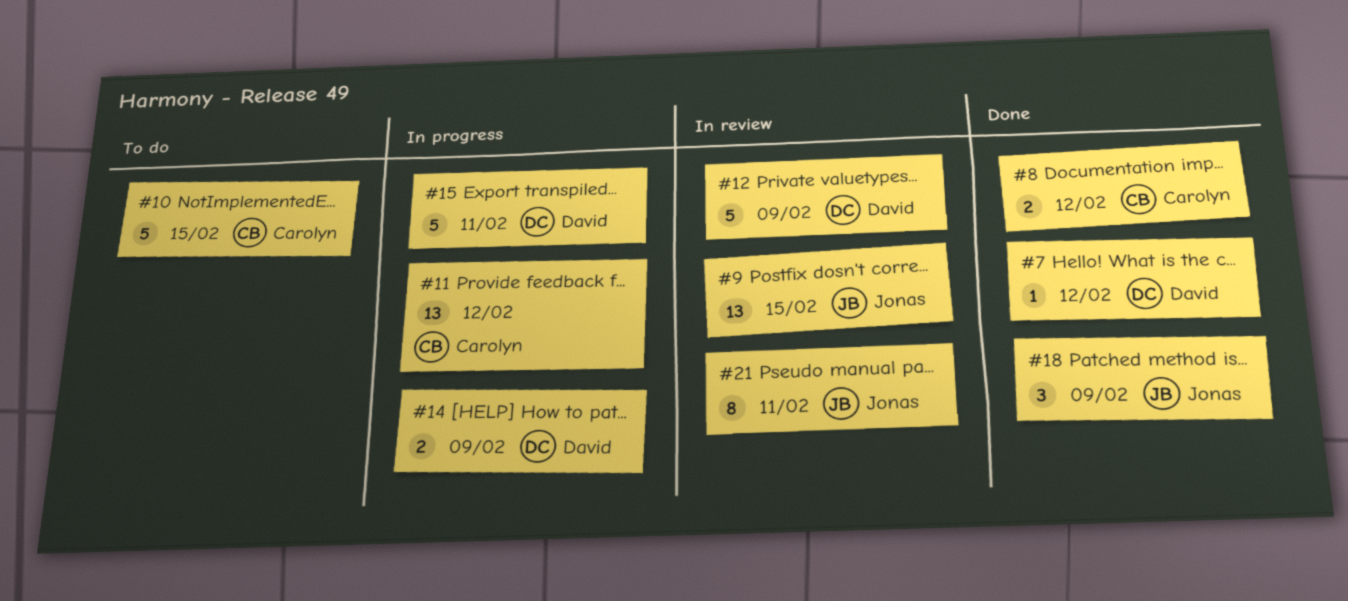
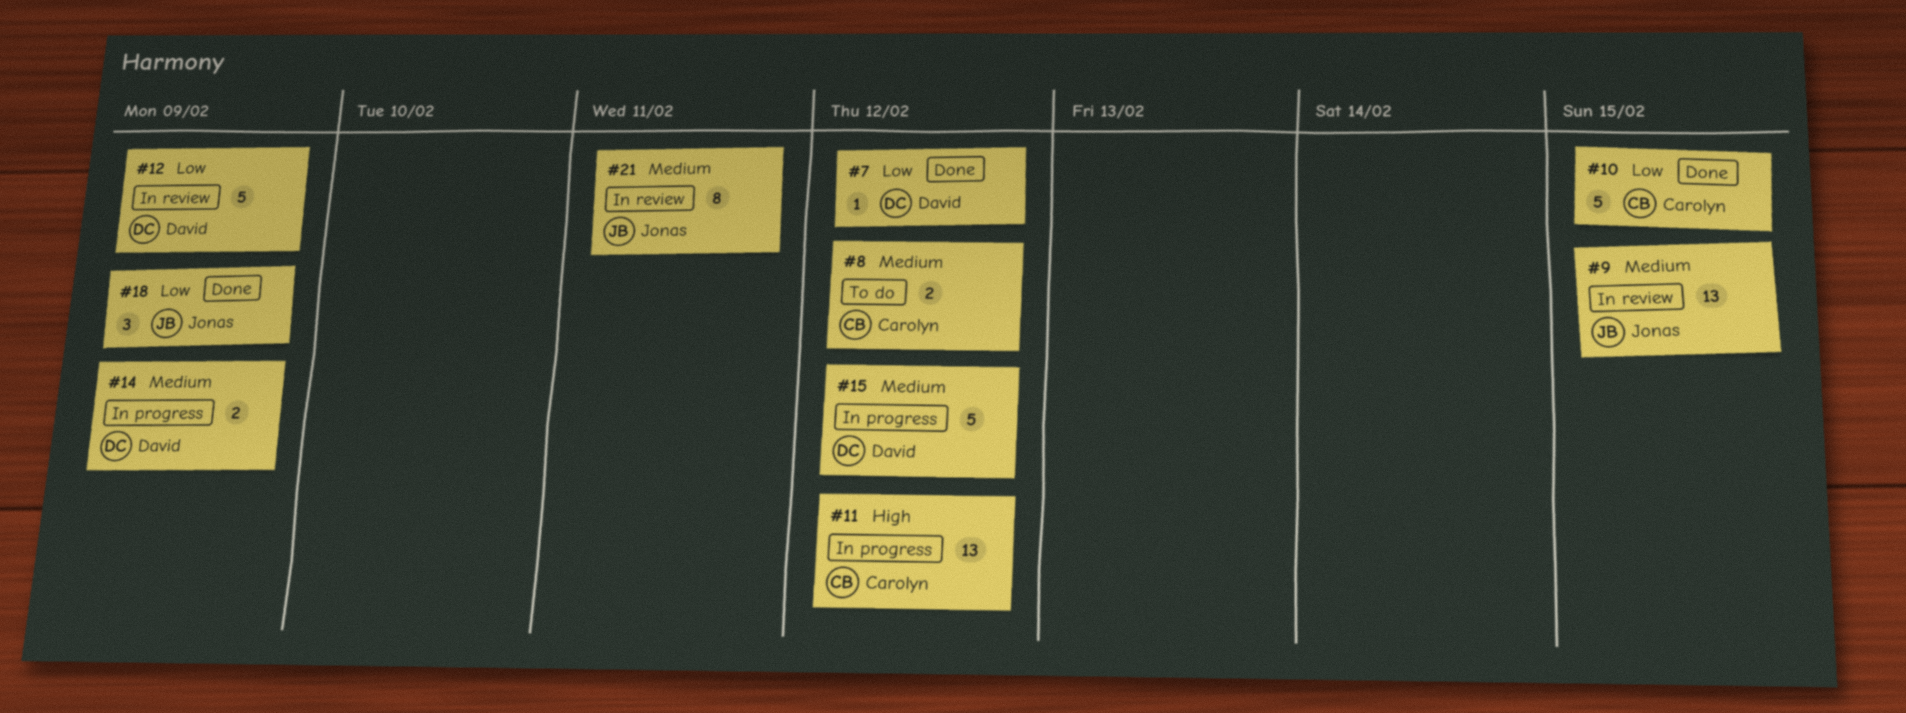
#8, status: Done -> To do
#10, status: To do -> Done
#15, due: Feb 11 -> Feb 12

